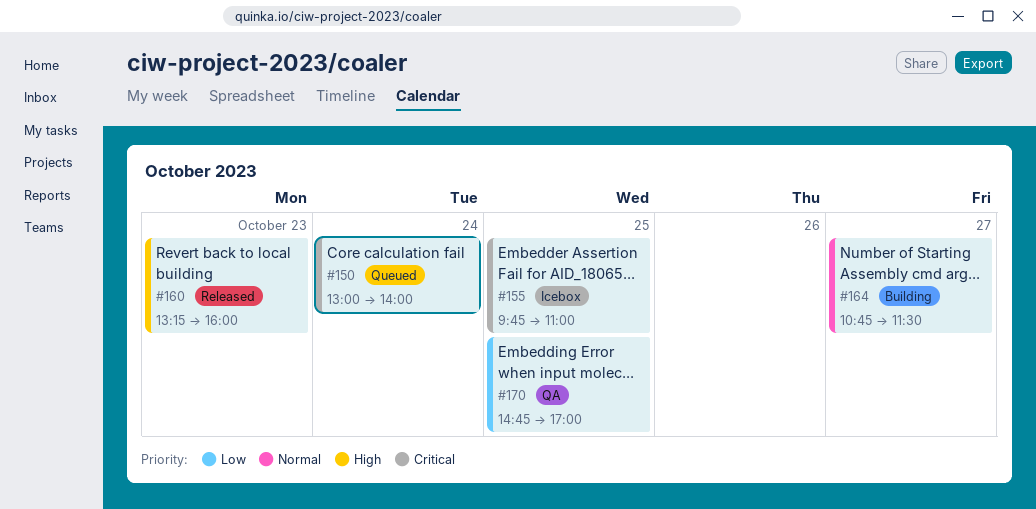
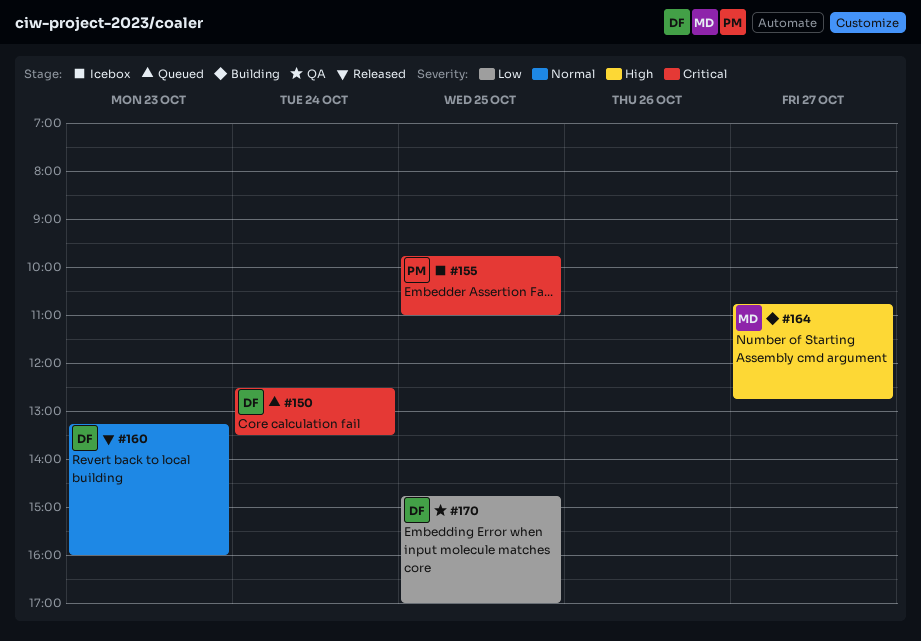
#150, begins: 13:00 -> 12:30
#150, ends: 14:00 -> 13:30
#160, priority: High -> Normal
#164, priority: Normal -> High
#164, ends: 11:30 -> 12:45

